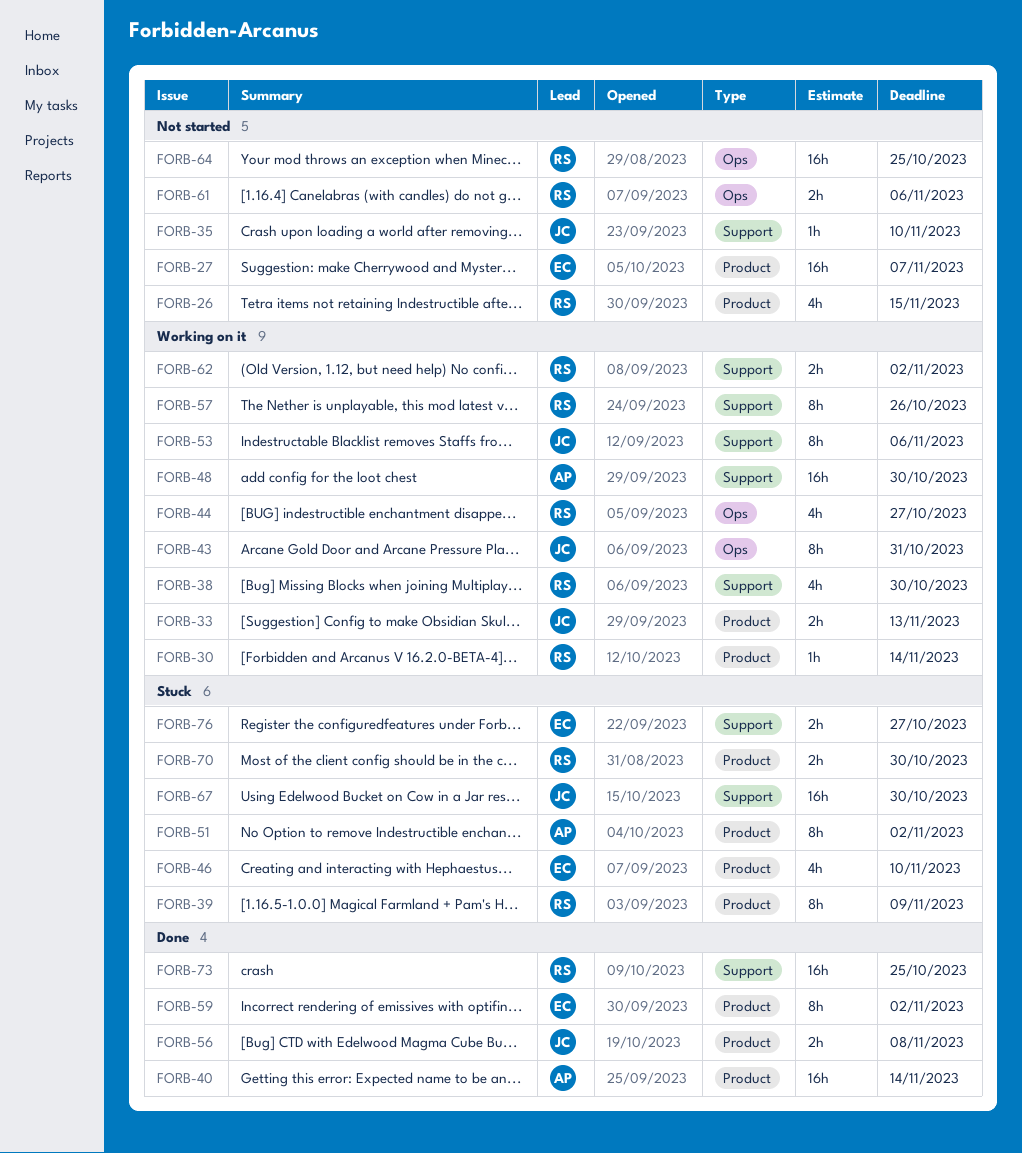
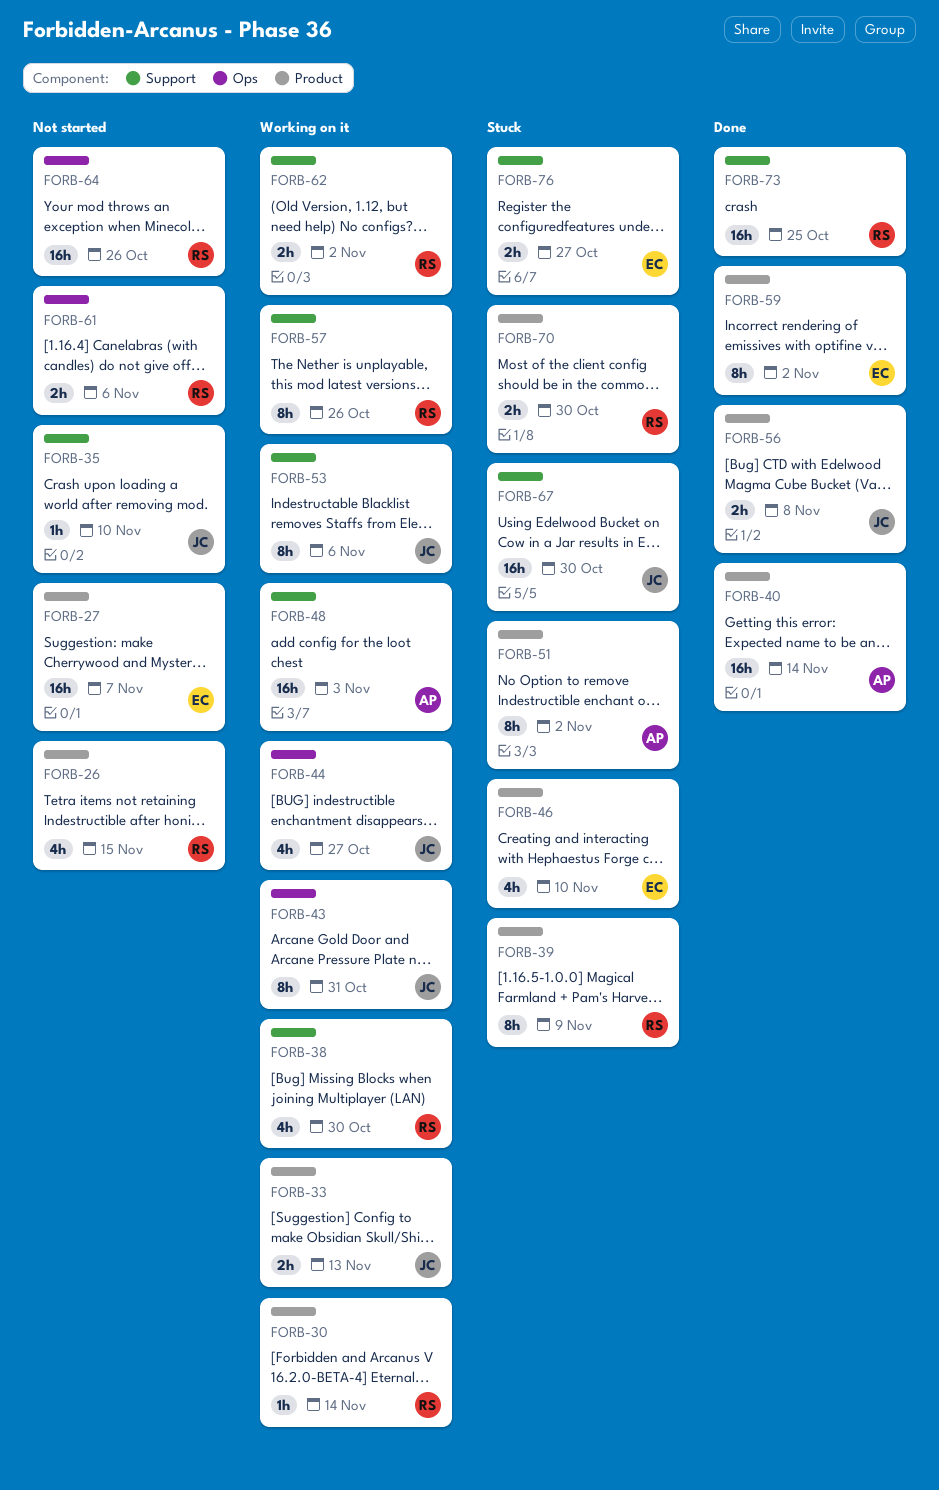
FORB-44, owner: RS -> JC
FORB-48, due: Oct 30 -> Nov 3
FORB-64, due: Oct 25 -> Oct 26

